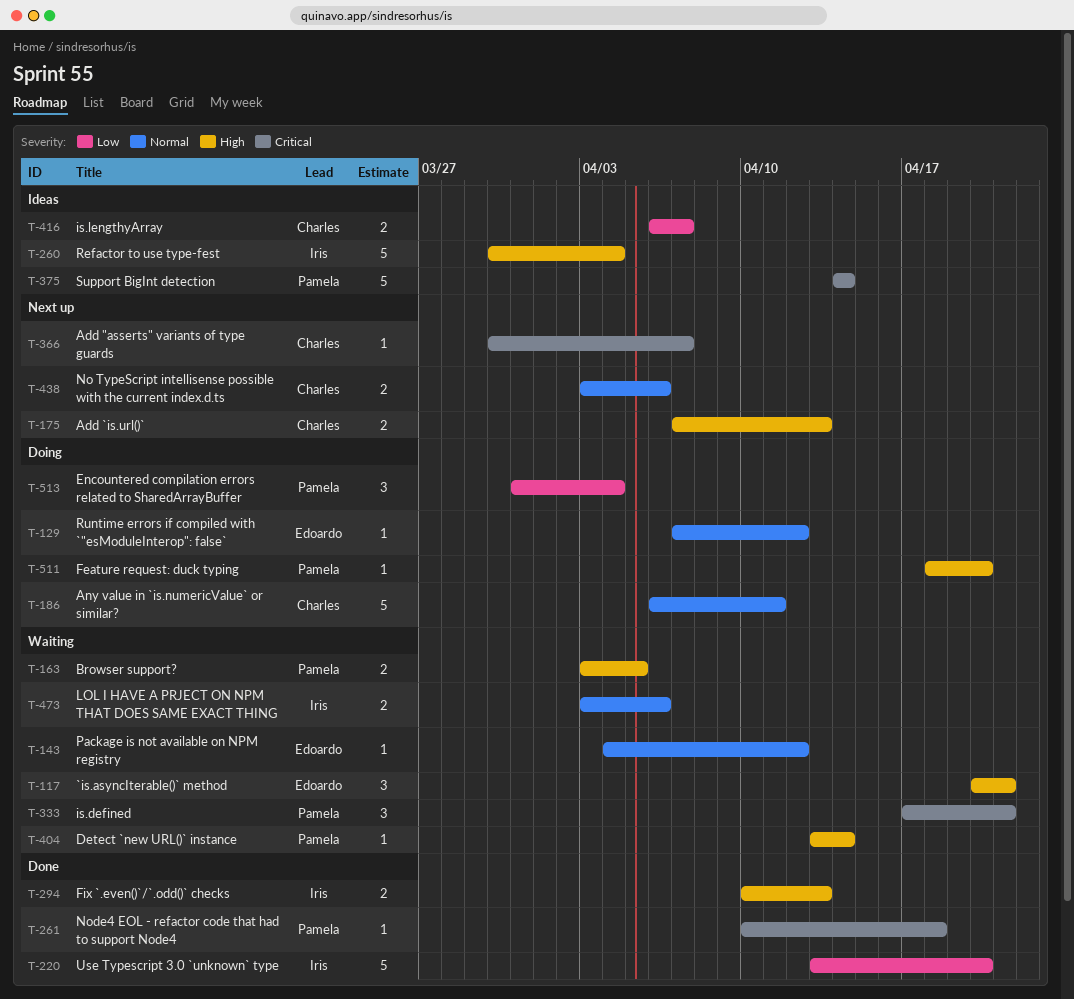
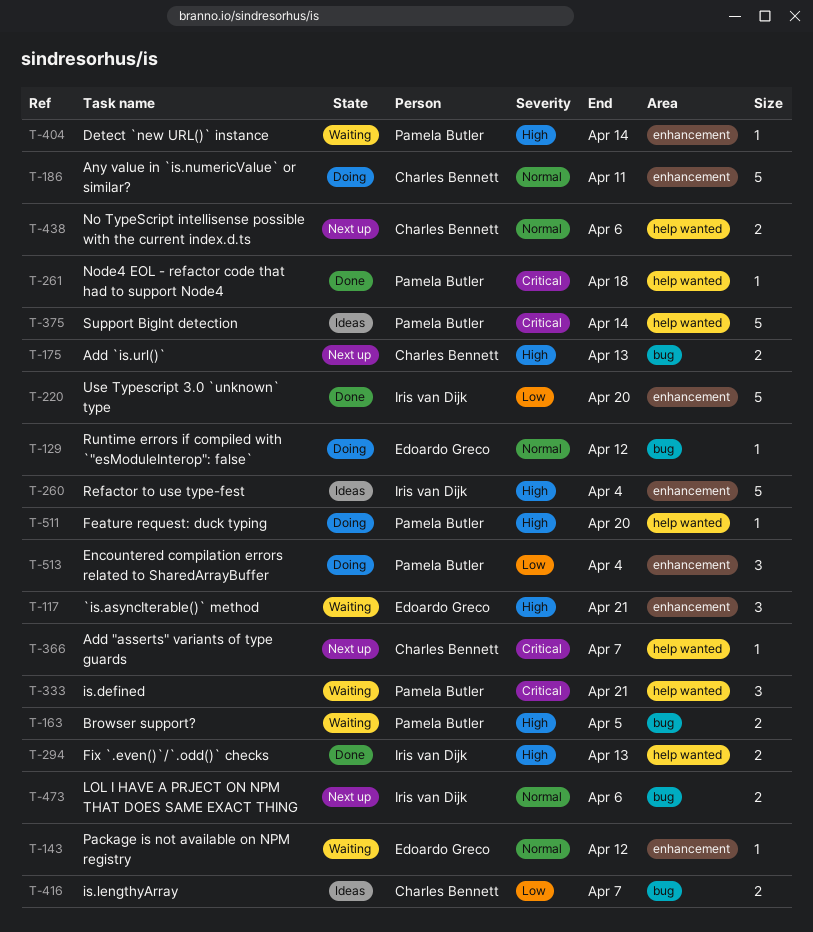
T-473, status: Waiting -> Next up

